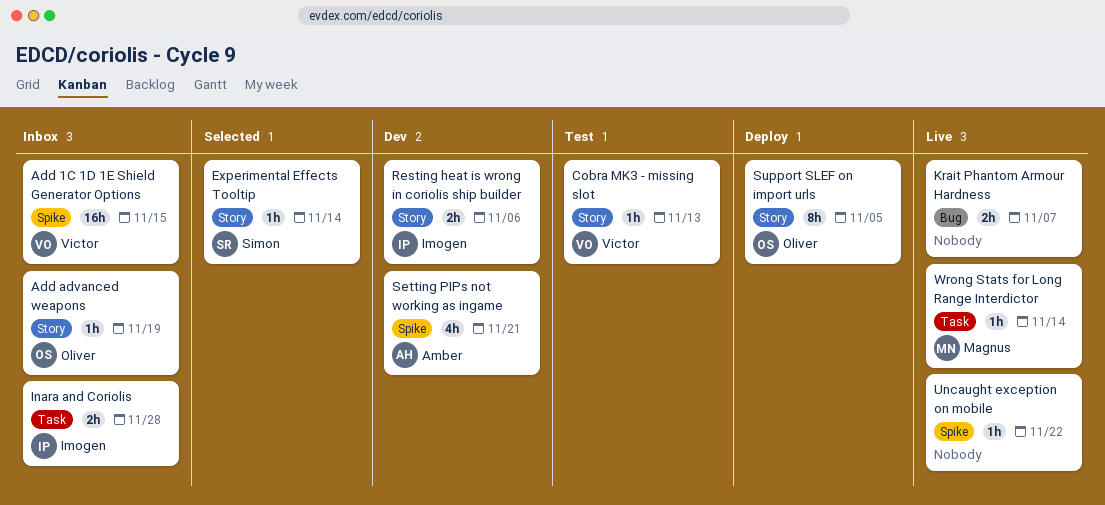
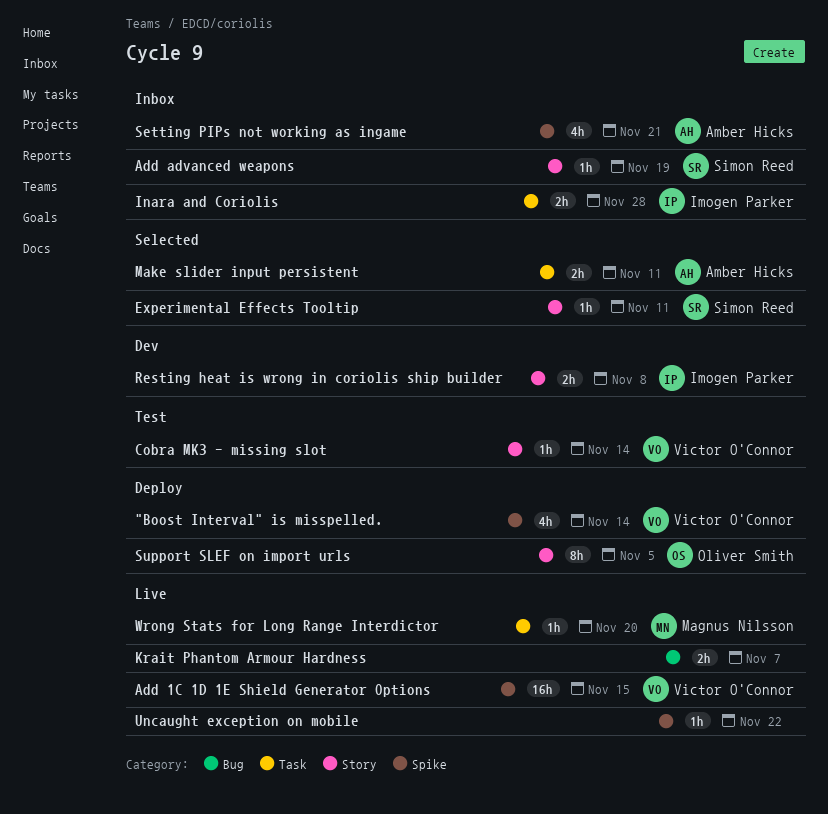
"Boost Interval" is misspelled.: none -> present
Add 1C 1D 1E Shield Generator Options, status: Inbox -> Live
Add advanced weapons, owner: Oliver Smith -> Simon Reed
Cobra MK3 - missing slot, due: Nov 13 -> Nov 14
Experimental Effects Tooltip, due: Nov 14 -> Nov 11
Make slider input persistent: none -> present
Resting heat is wrong in coriolis ship builder, due: Nov 6 -> Nov 8
Setting PIPs not working as ingame, status: Dev -> Inbox
Wrong Stats for Long Range Interdictor, due: Nov 14 -> Nov 20

